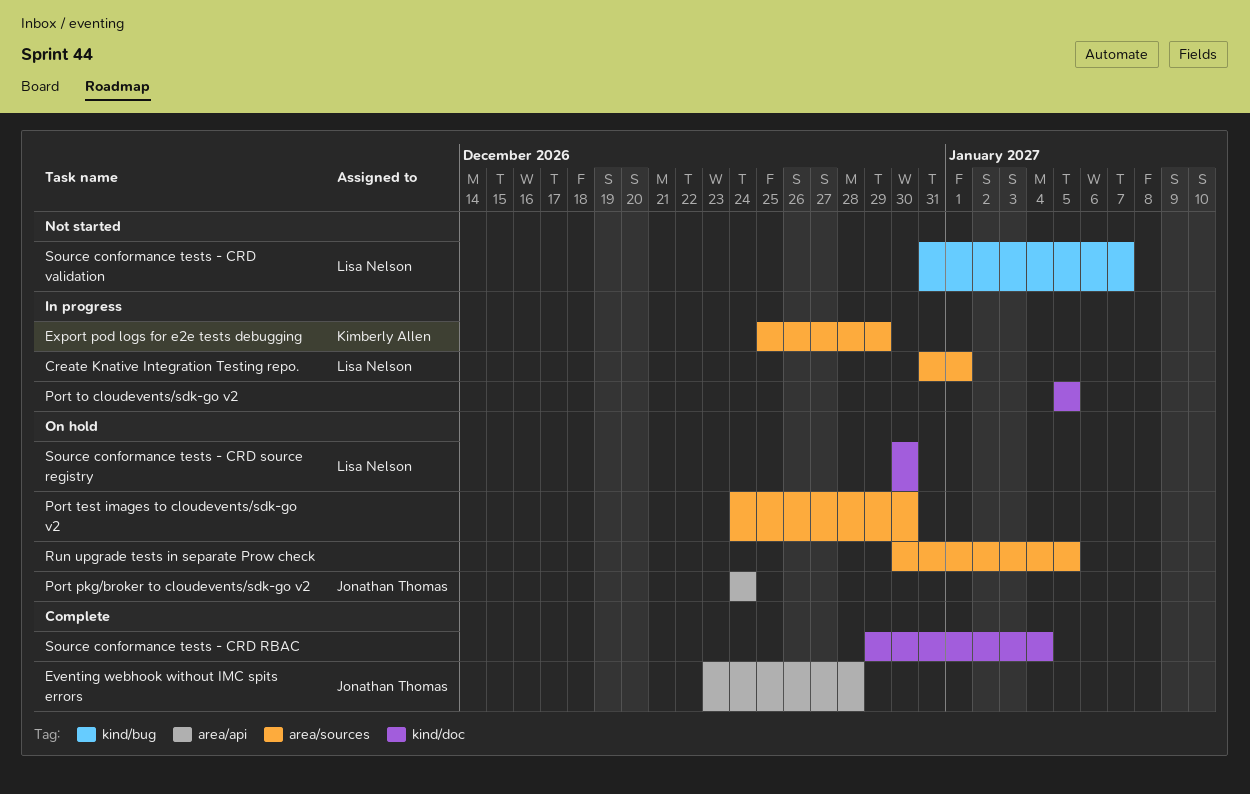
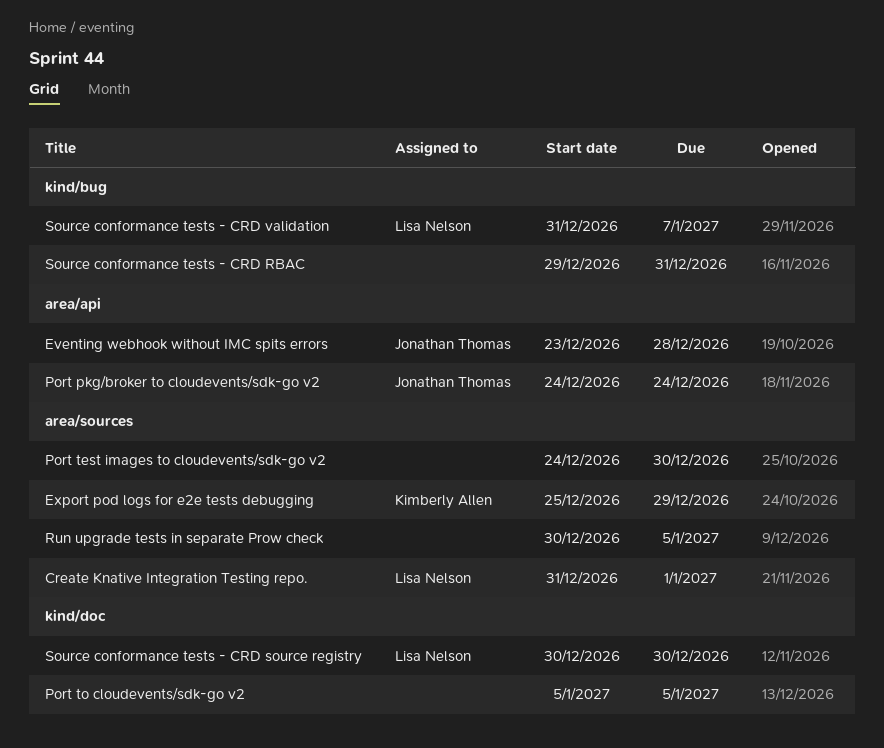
Source conformance tests - CRD RBAC, label: kind/doc -> kind/bug
Source conformance tests - CRD RBAC, due: Jan 4 -> Dec 31

